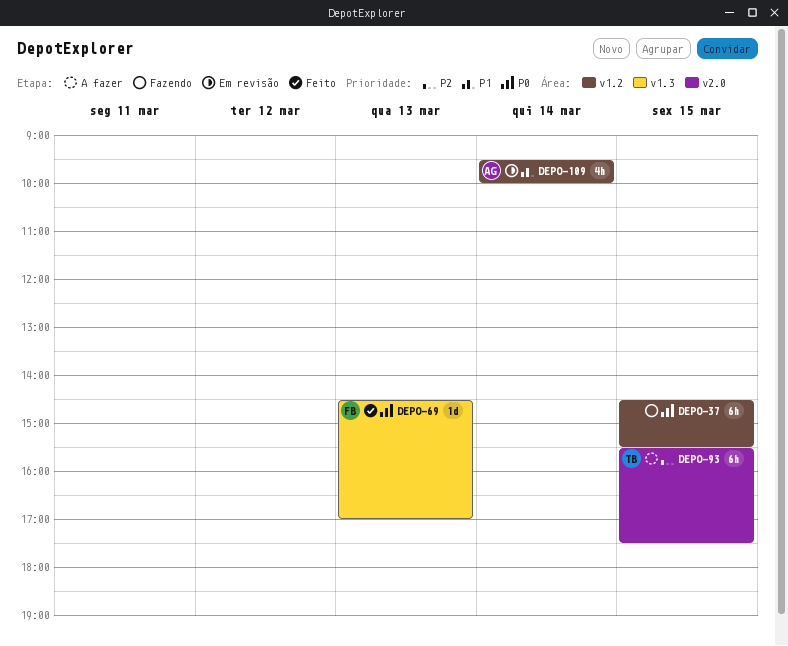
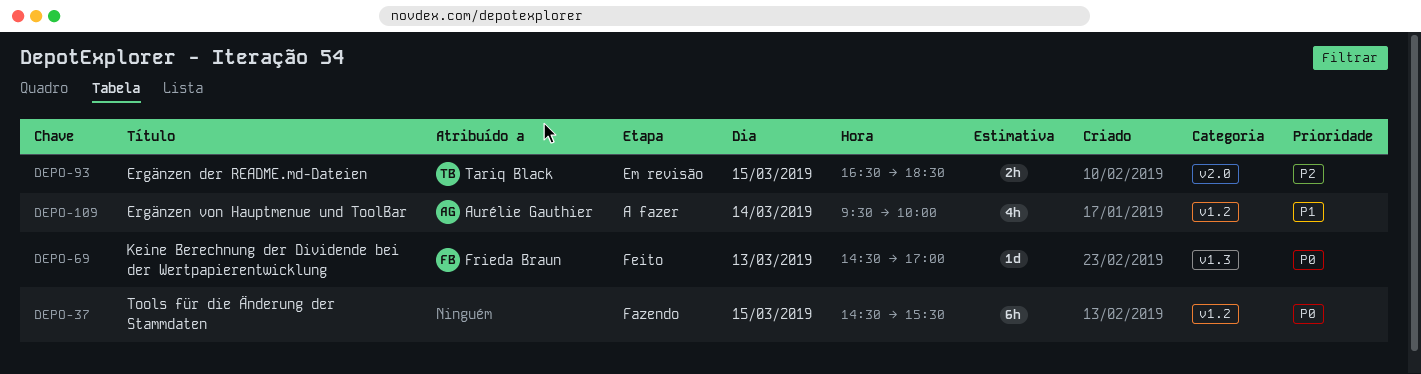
DEPO-93, status: A fazer -> Em revisão
DEPO-93, estimate: 6h -> 2h
DEPO-93, begins: 15:30 -> 16:30
DEPO-93, ends: 17:30 -> 18:30
DEPO-109, status: Em revisão -> A fazer

